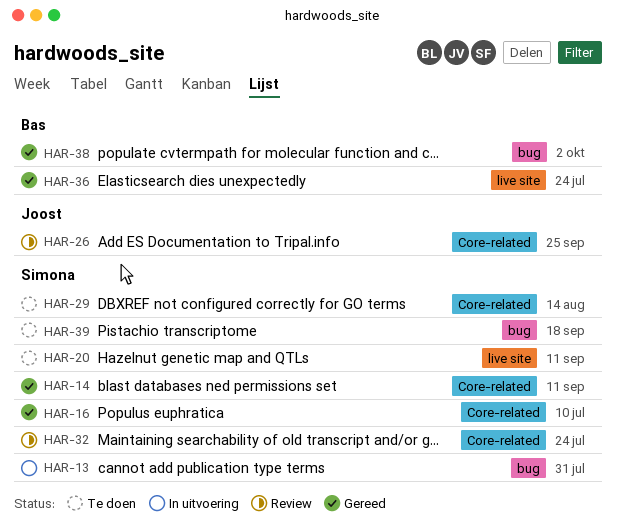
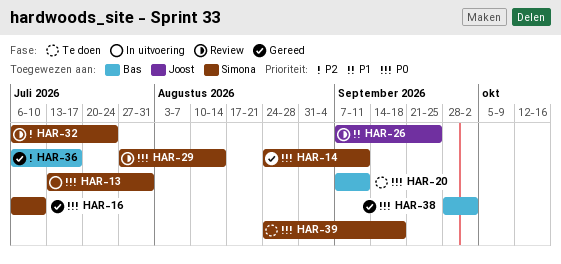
HAR-20, owner: Simona -> Bas
HAR-29, status: Te doen -> Review
HAR-36, due: Jul 24 -> Jul 17

